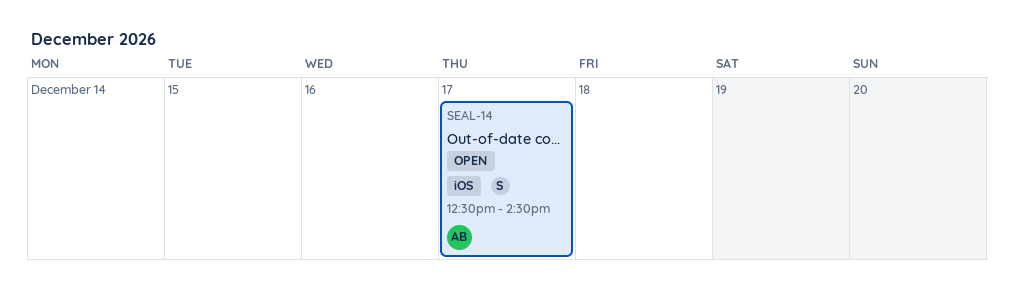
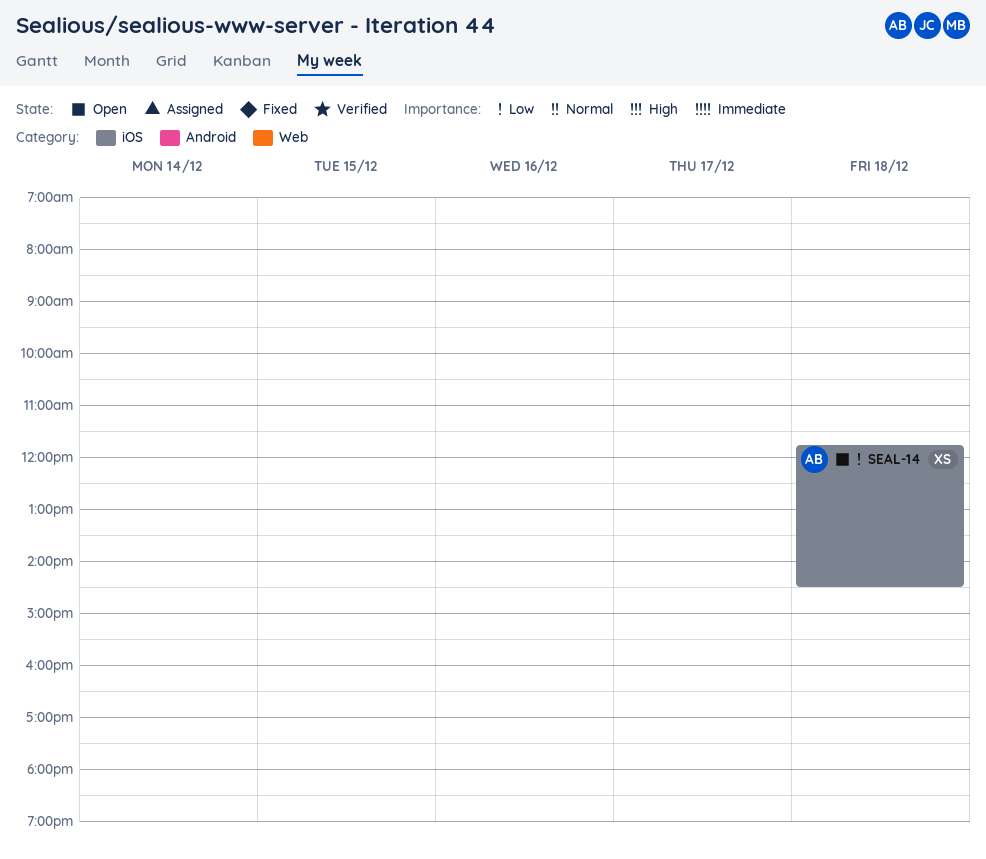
SEAL-14, estimate: S -> XS
SEAL-14, day: Dec 17 -> Dec 18
SEAL-14, begins: 12:30 -> 11:45

